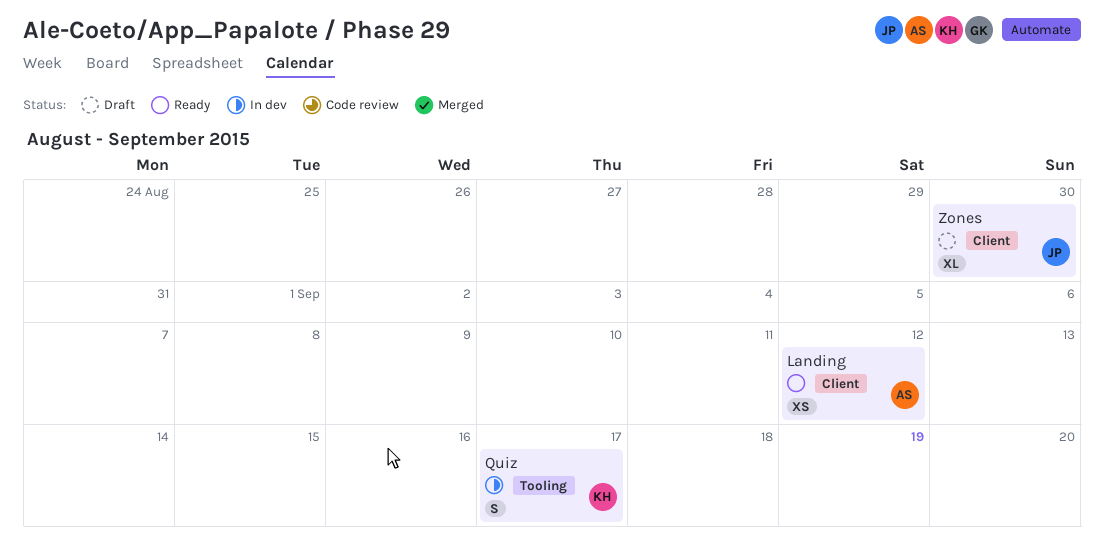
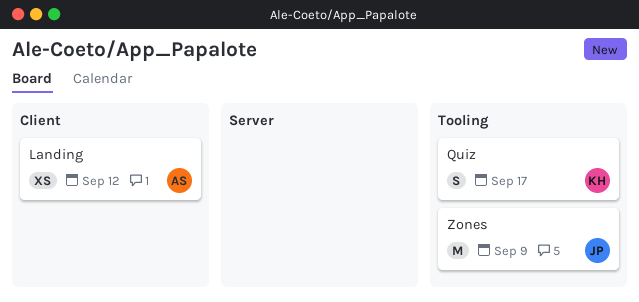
Zones, label: Client -> Tooling
Zones, estimate: XL -> M
Zones, due: Aug 30 -> Sep 9

